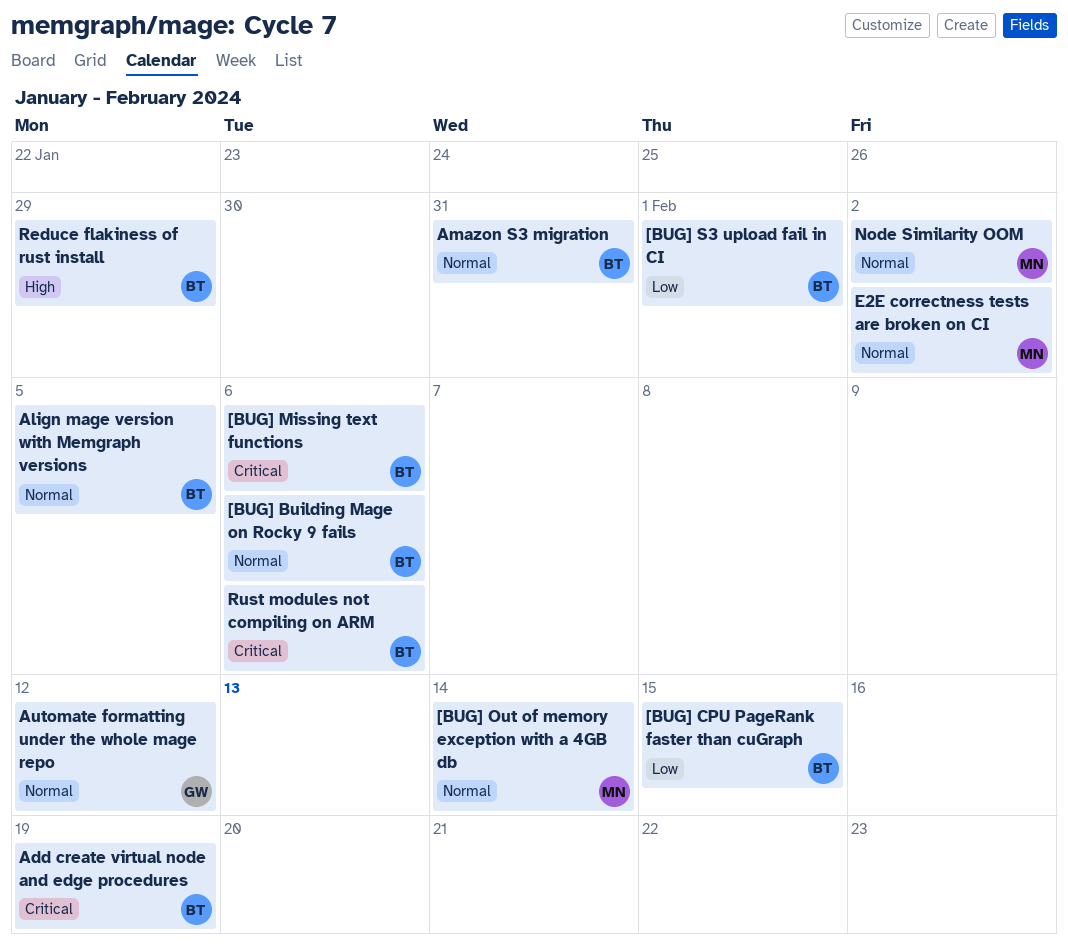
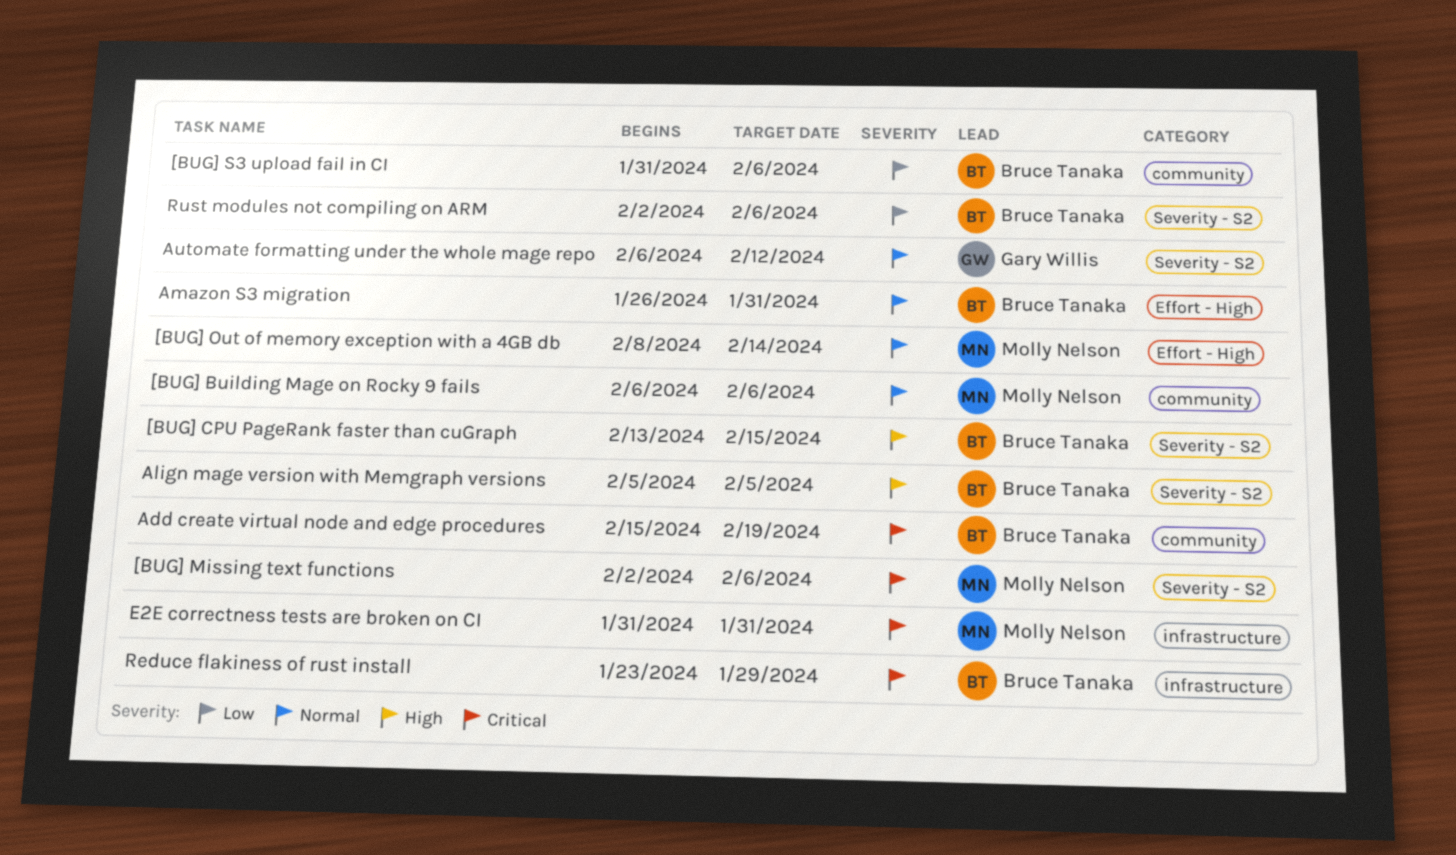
[BUG] Building Mage on Rocky 9 fails, owner: Bruce Tanaka -> Molly Nelson
[BUG] CPU PageRank faster than cuGraph, priority: Low -> High
[BUG] Missing text functions, owner: Bruce Tanaka -> Molly Nelson
[BUG] S3 upload fail in CI, due: Feb 1 -> Feb 6
Align mage version with Memgraph versions, priority: Normal -> High
E2E correctness tests are broken on CI, priority: Normal -> Critical
E2E correctness tests are broken on CI, due: Feb 2 -> Jan 31
Node Similarity OOM: present -> none
Reduce flakiness of rust install, priority: High -> Critical
Rust modules not compiling on ARM, priority: Critical -> Low

